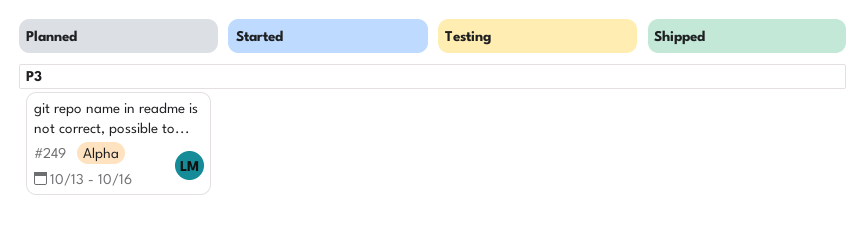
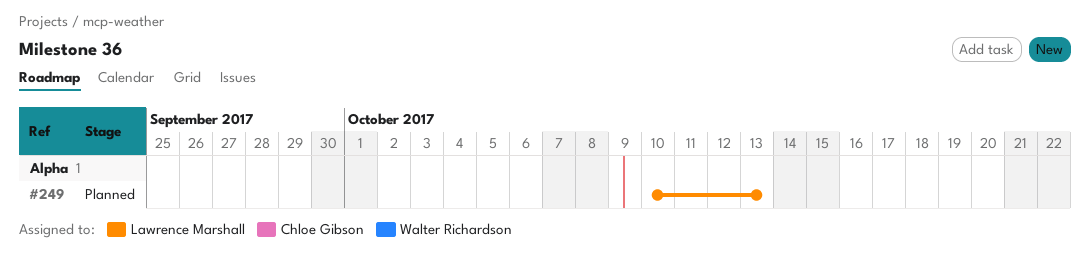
#249, start: Oct 13 -> Oct 10
#249, due: Oct 16 -> Oct 13

